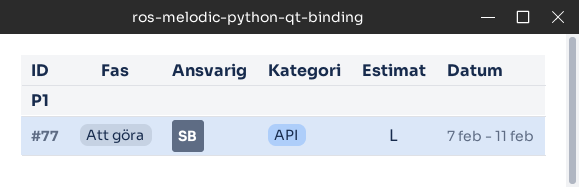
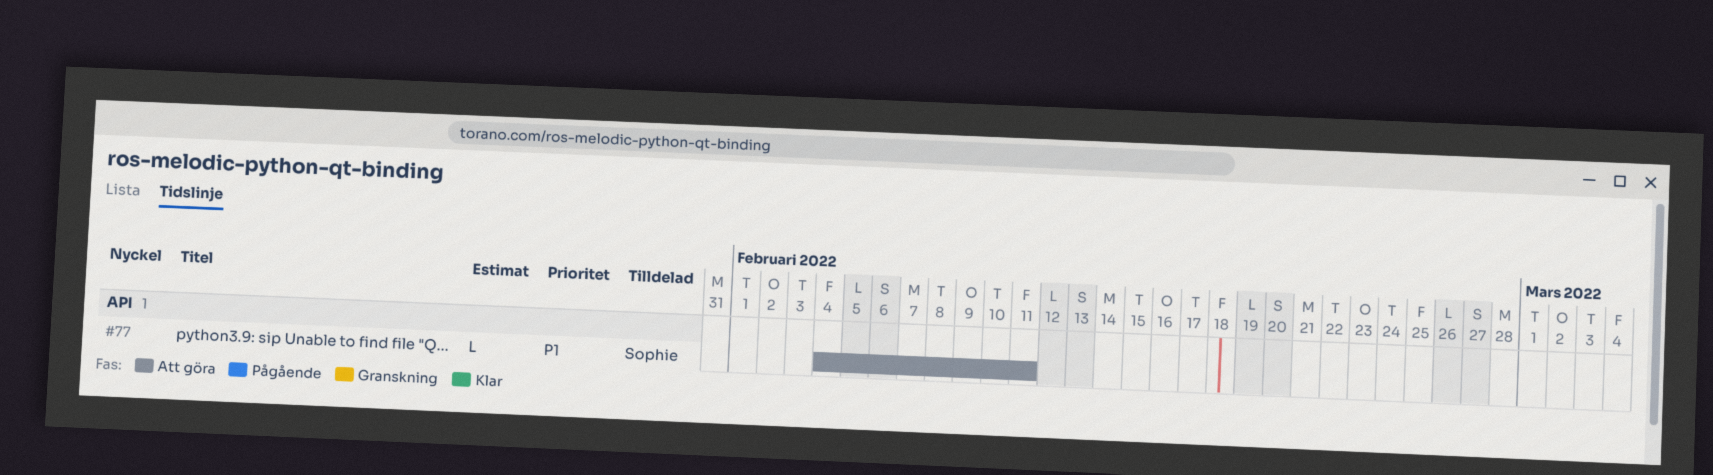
#77, start: Feb 7 -> Feb 4

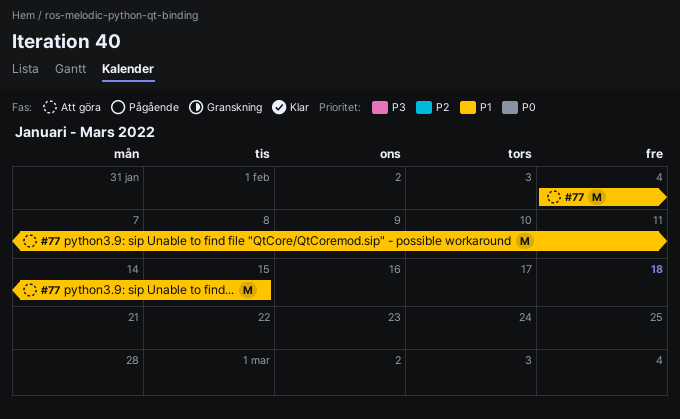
#77, estimate: L -> M
#77, due: Feb 11 -> Feb 15

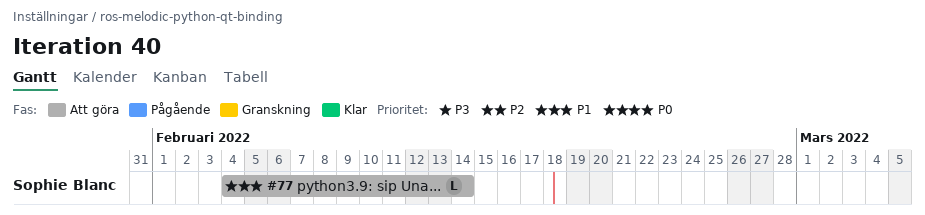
#77, estimate: M -> L
#77, due: Feb 15 -> Feb 14

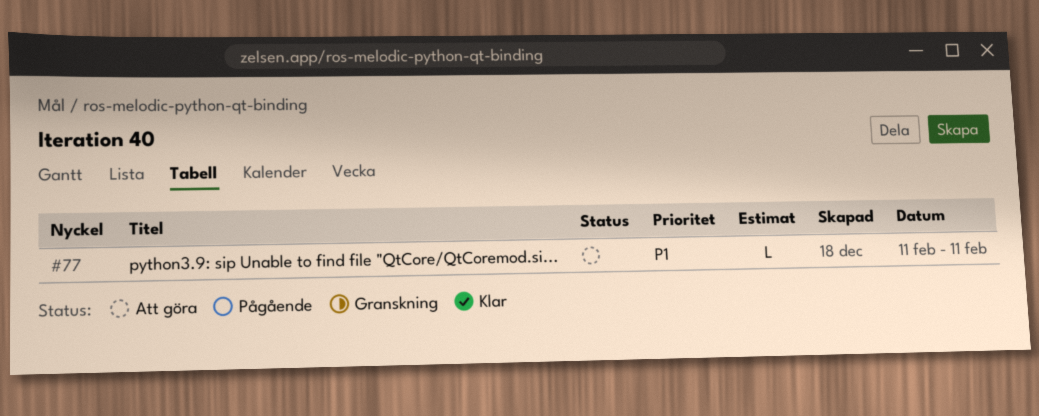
#77, start: Feb 4 -> Feb 11
#77, due: Feb 14 -> Feb 11

